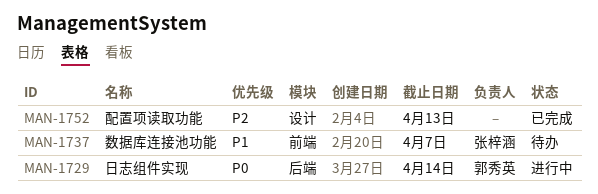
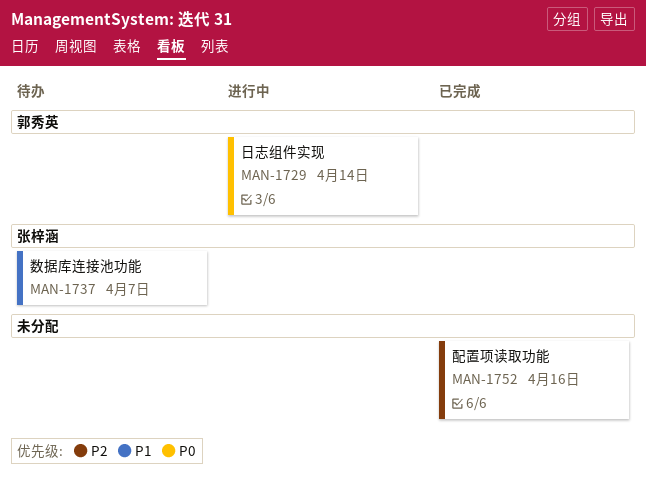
MAN-1752, due: Apr 13 -> Apr 16

